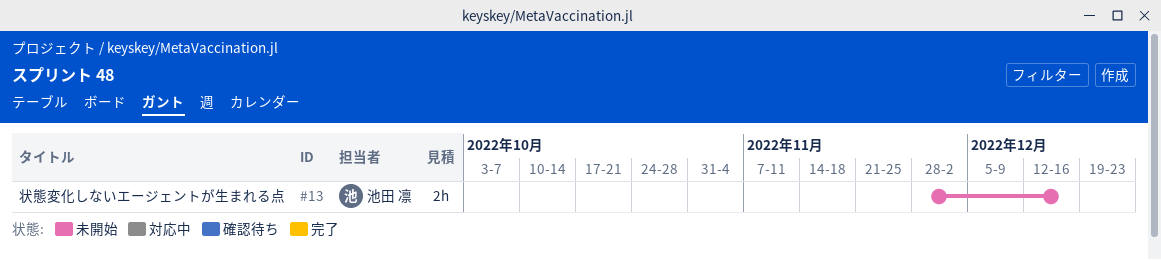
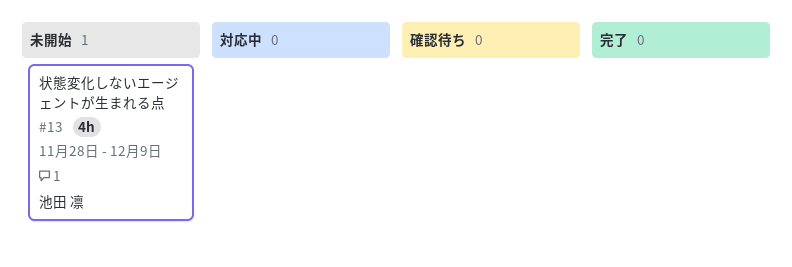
#13, estimate: 2h -> 4h
#13, due: Dec 16 -> Dec 9

